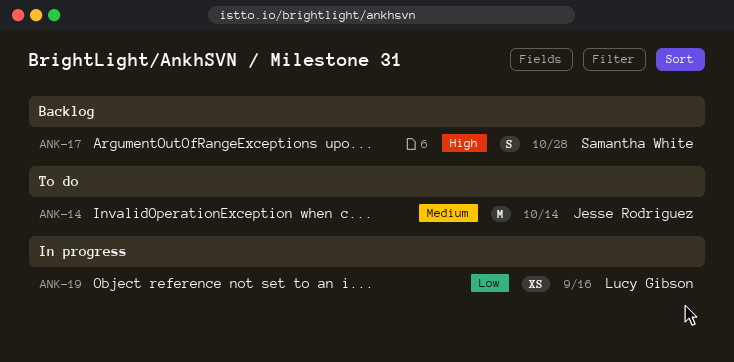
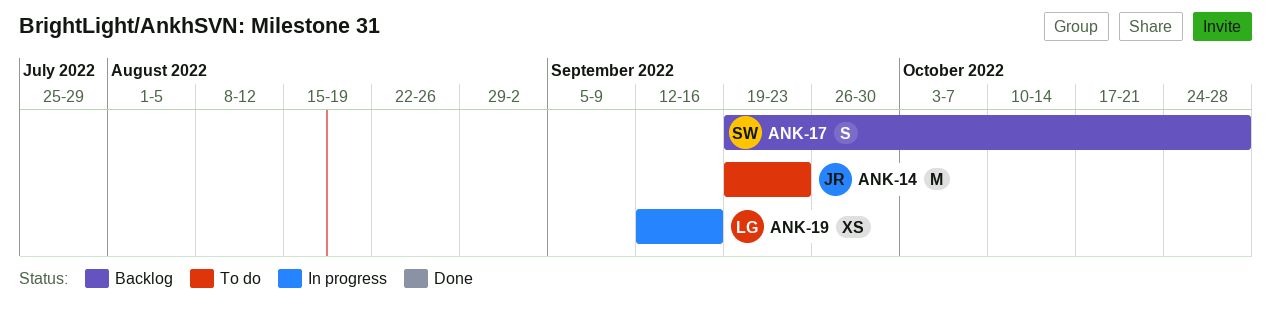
ANK-14, due: Oct 14 -> Sep 23

